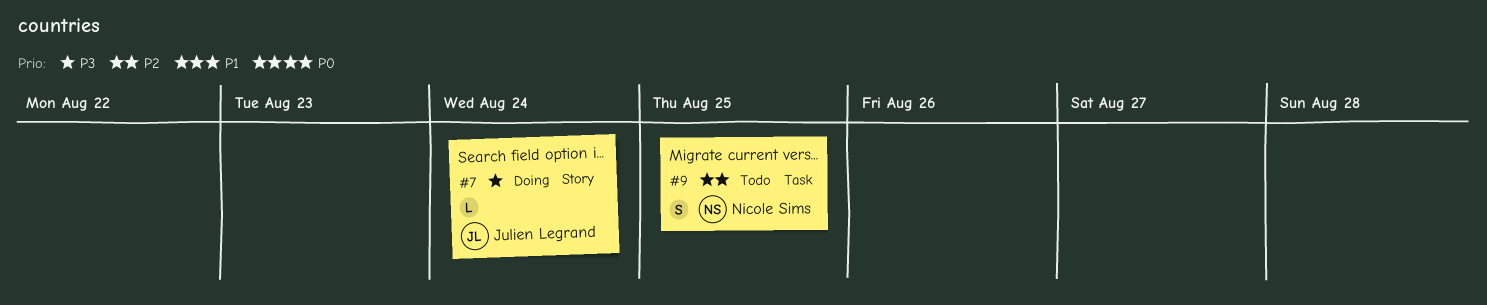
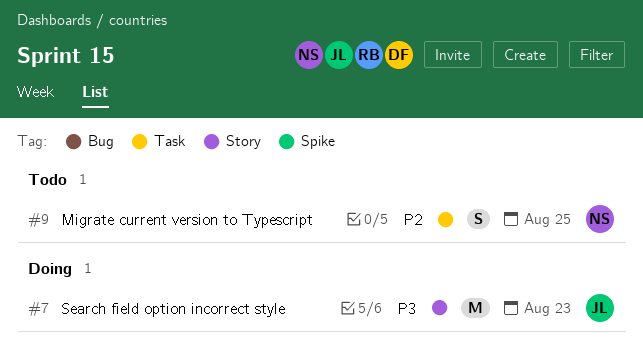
#7, estimate: L -> M
#7, due: Aug 24 -> Aug 23

